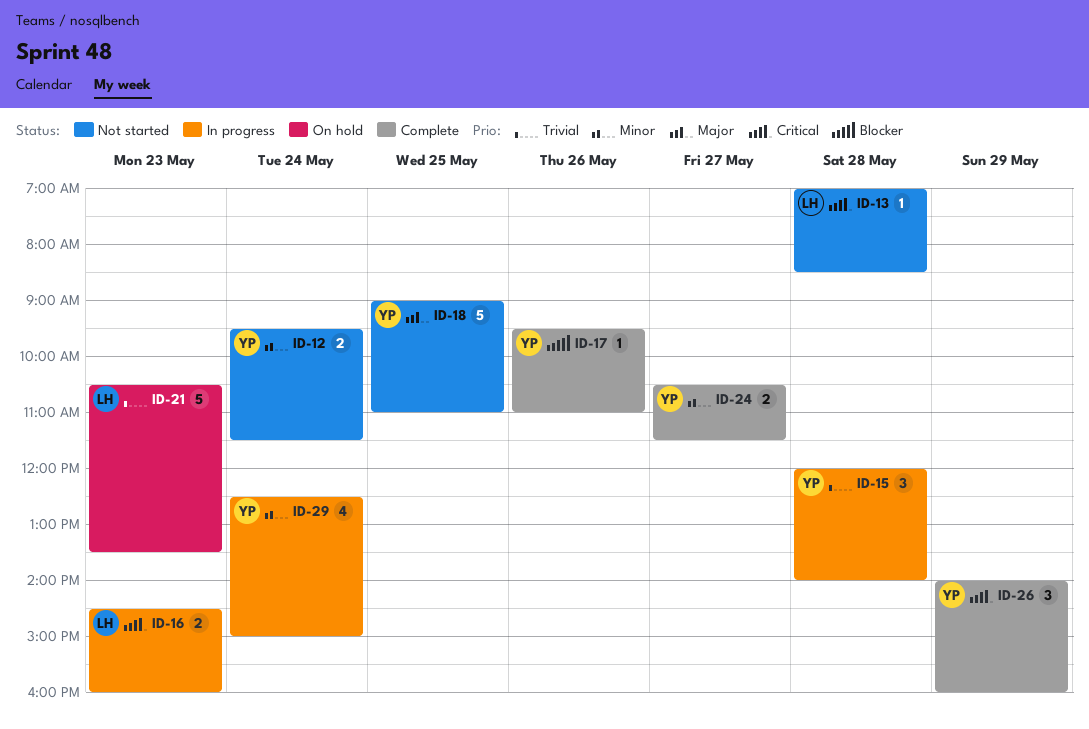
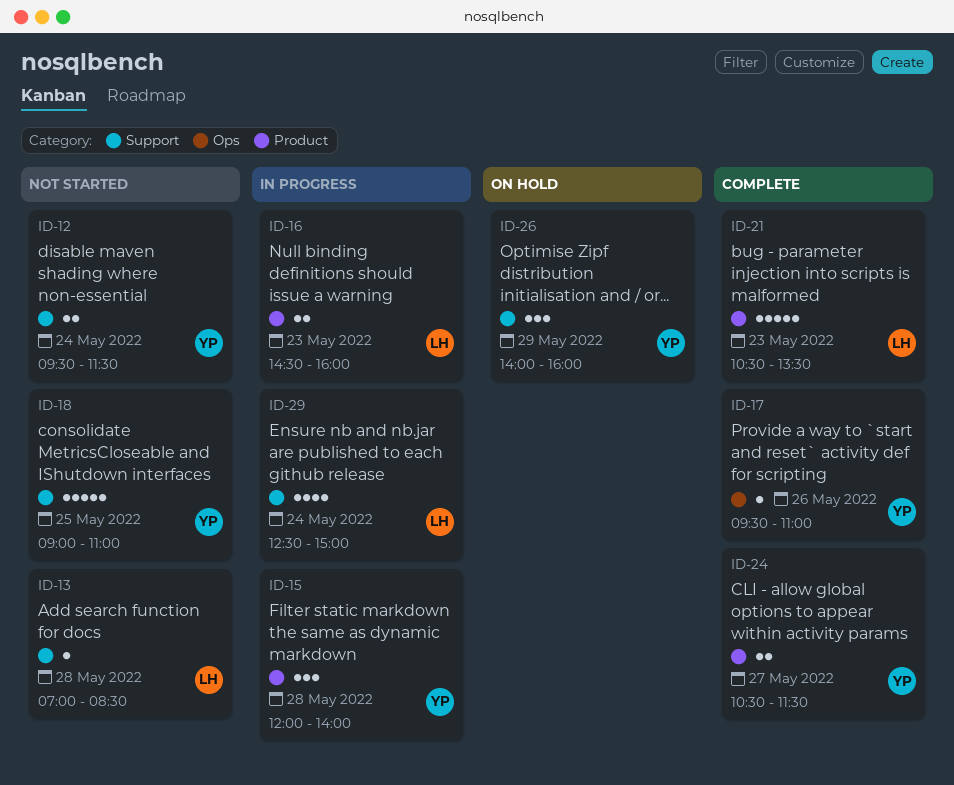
ID-21, status: On hold -> Complete
ID-26, status: Complete -> On hold
ID-29, owner: YP -> LH

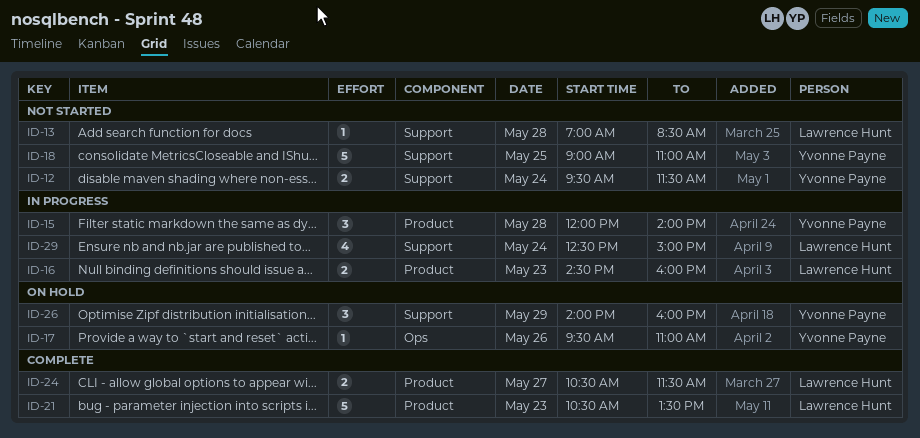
ID-17, status: Complete -> On hold
ID-24, owner: Yvonne Payne -> Lawrence Hunt

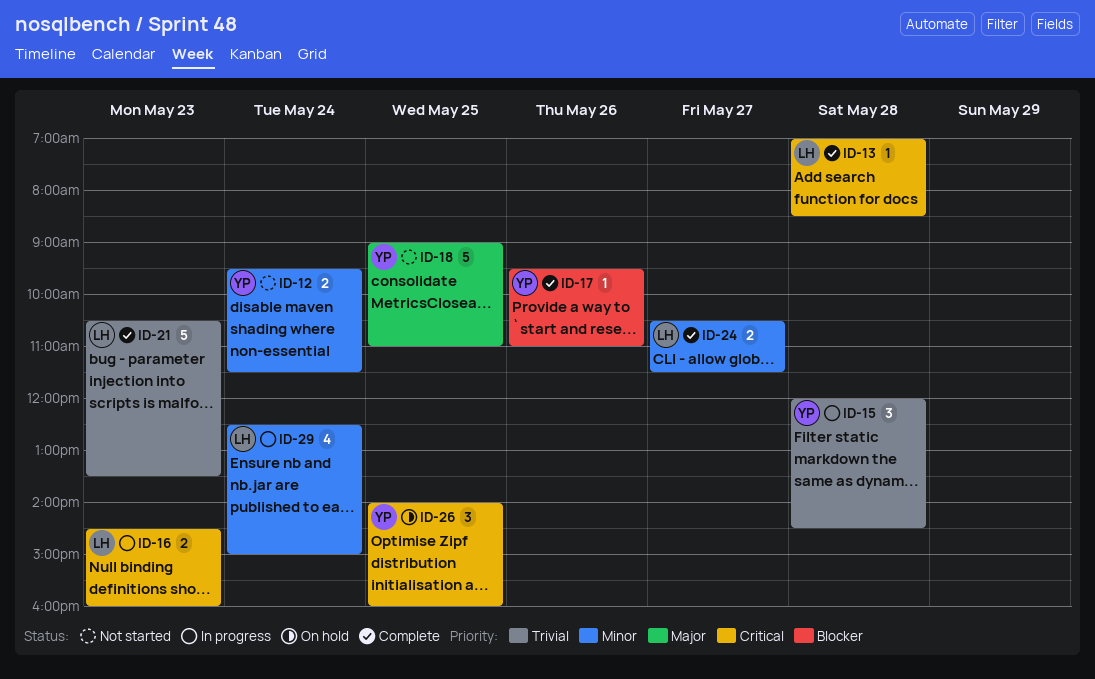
ID-13, status: Not started -> Complete
ID-15, ends: 14:00 -> 14:30
ID-17, status: On hold -> Complete
ID-26, day: May 29 -> May 25

